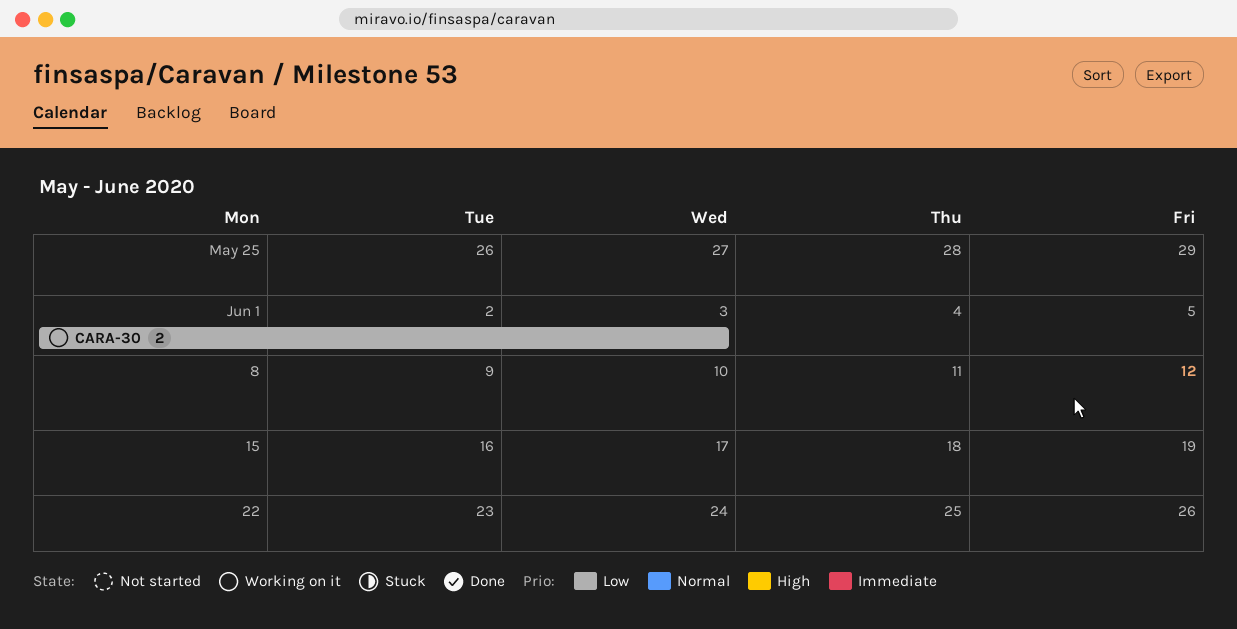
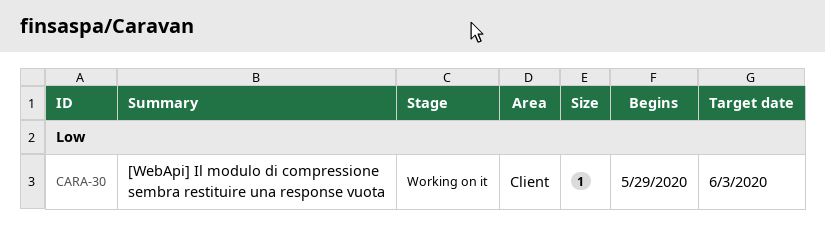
CARA-30, estimate: 2 -> 1
CARA-30, start: Jun 1 -> May 29

